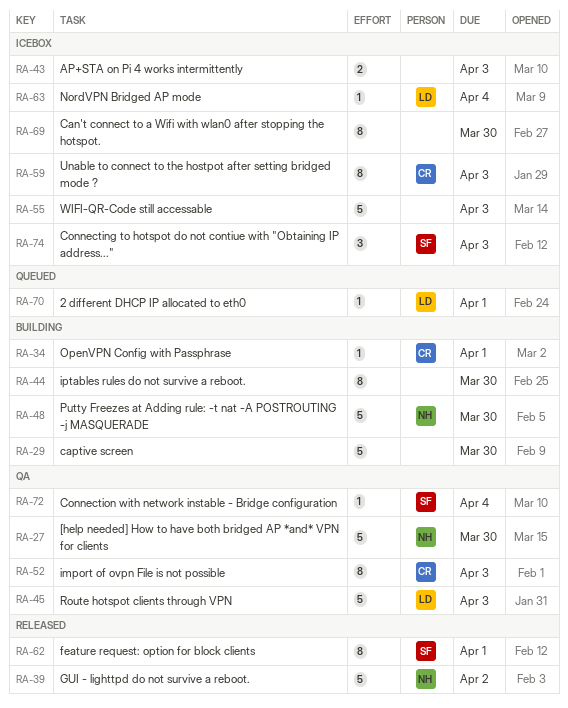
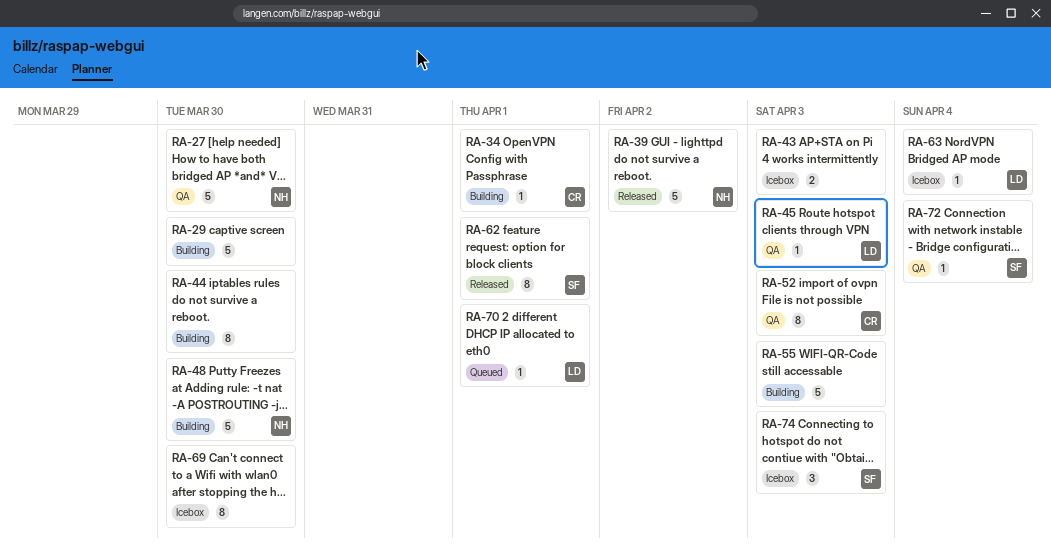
RA-45, estimate: 5 -> 1
RA-55, status: Icebox -> Building
RA-59: present -> none

